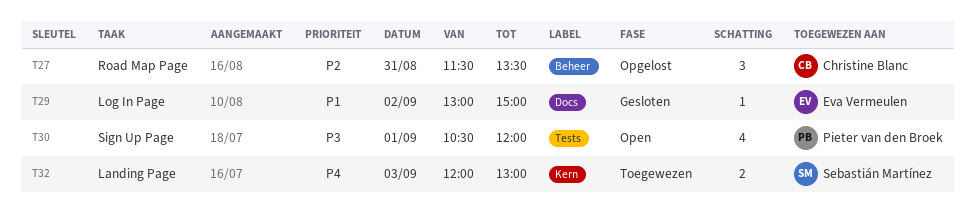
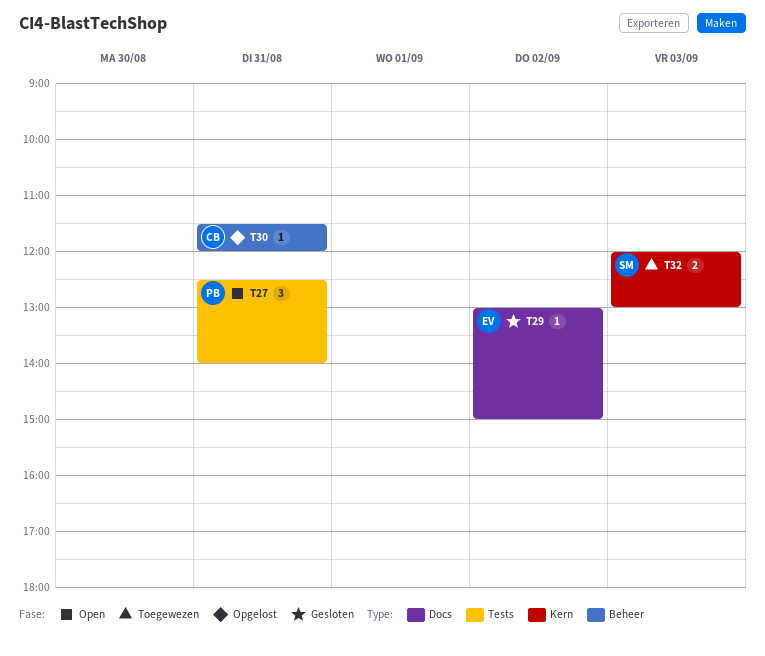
T27, status: Opgelost -> Open
T27, owner: Christine Blanc -> Pieter van den Broek
T27, label: Beheer -> Tests
T27, begins: 11:30 -> 12:30
T27, ends: 13:30 -> 14:00
T30, status: Open -> Opgelost
T30, owner: Pieter van den Broek -> Christine Blanc
T30, label: Tests -> Beheer
T30, estimate: 4 -> 1
T30, day: Sep 1 -> Aug 31
T30, begins: 10:30 -> 11:30

